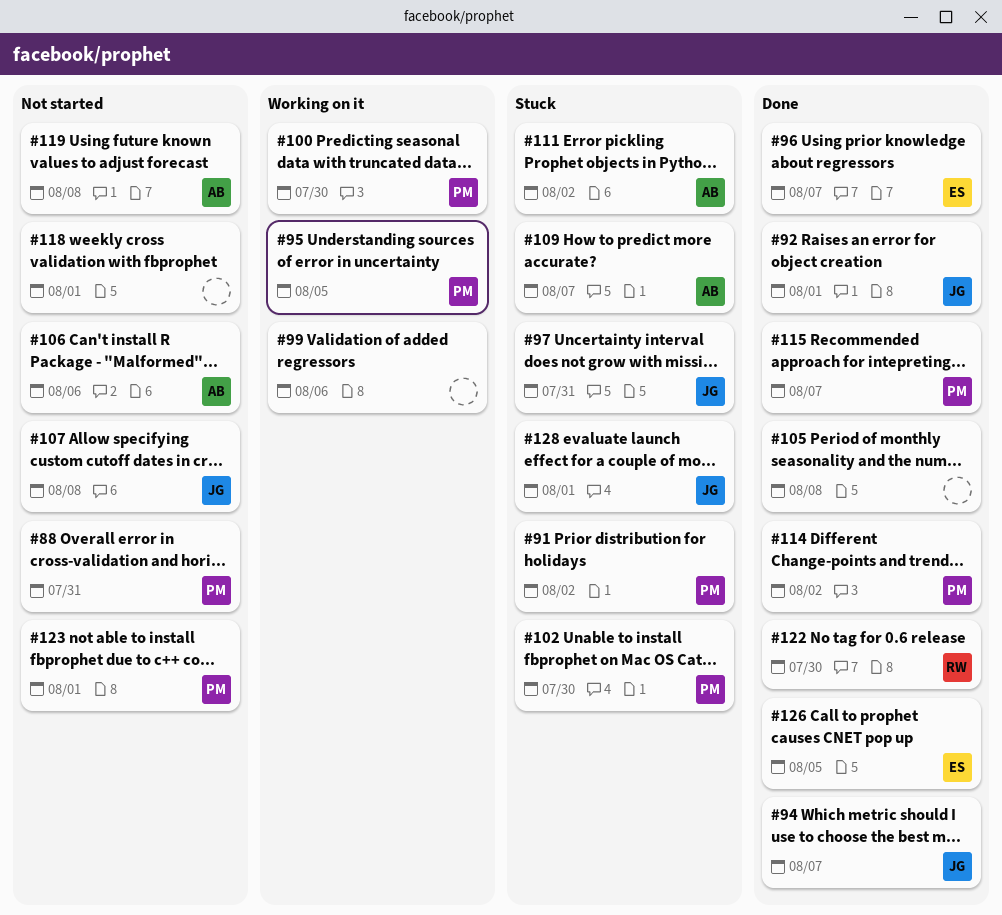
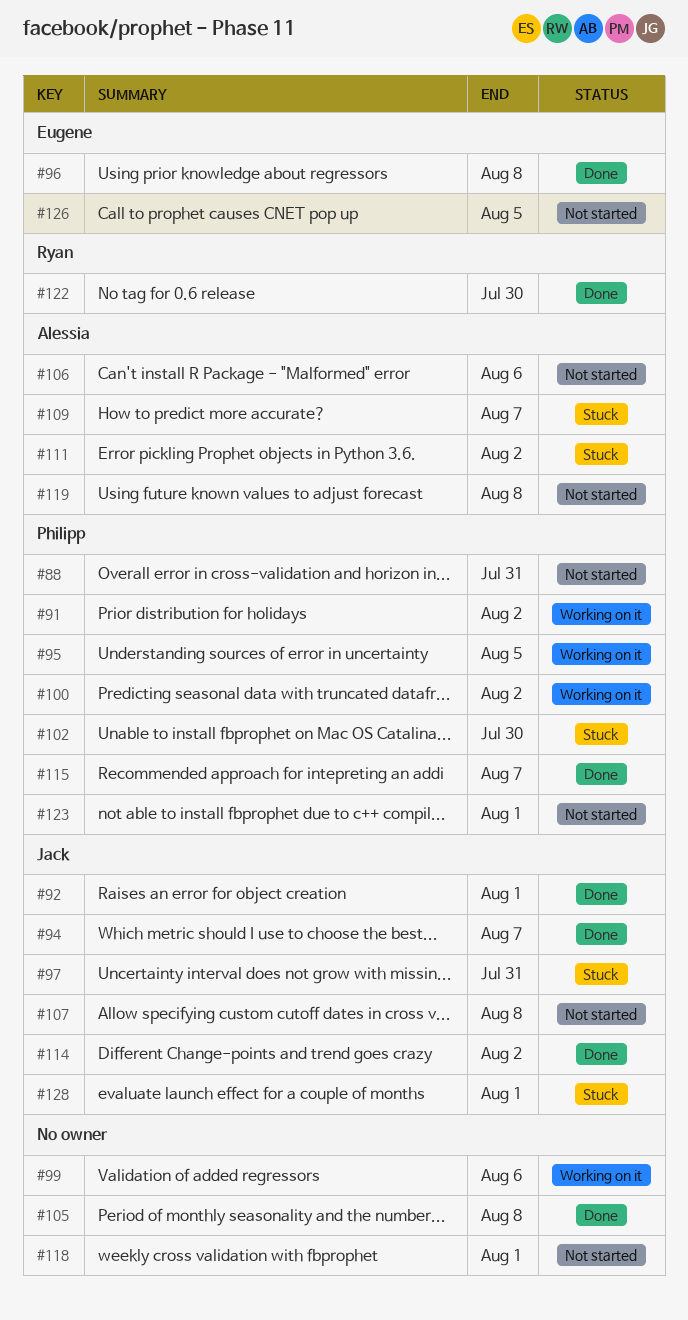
#91, status: Stuck -> Working on it
#96, due: Aug 7 -> Aug 8
#100, due: Jul 30 -> Aug 2
#114, owner: Philipp -> Jack
#126, status: Done -> Not started

